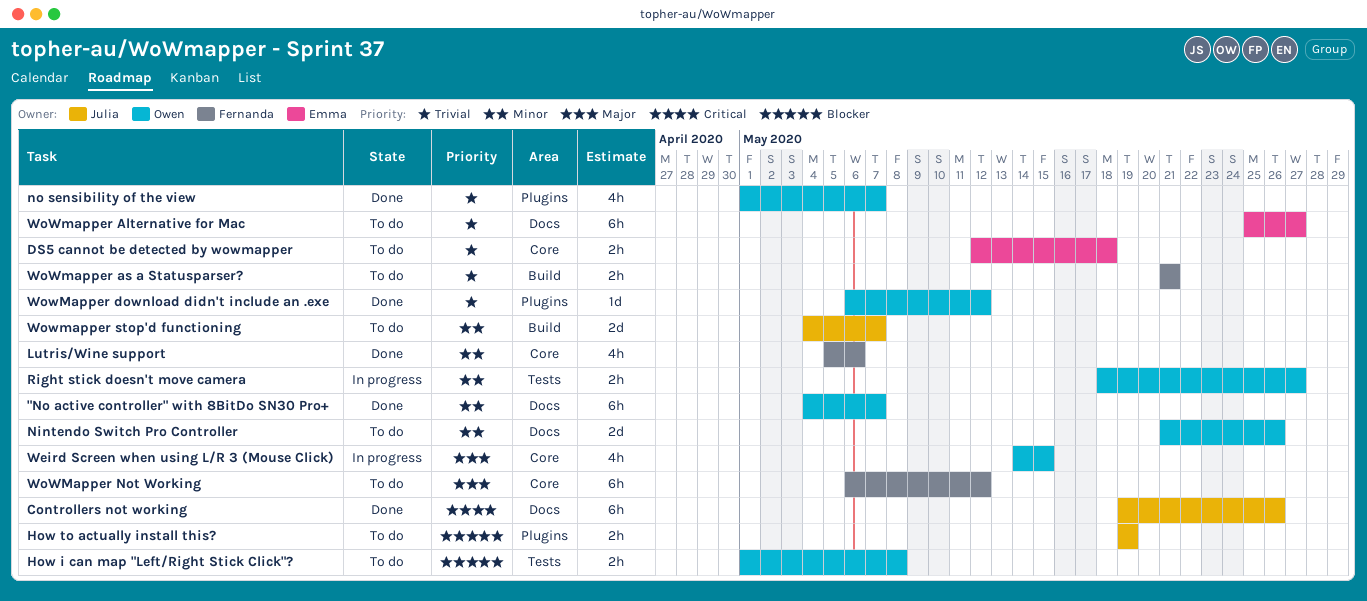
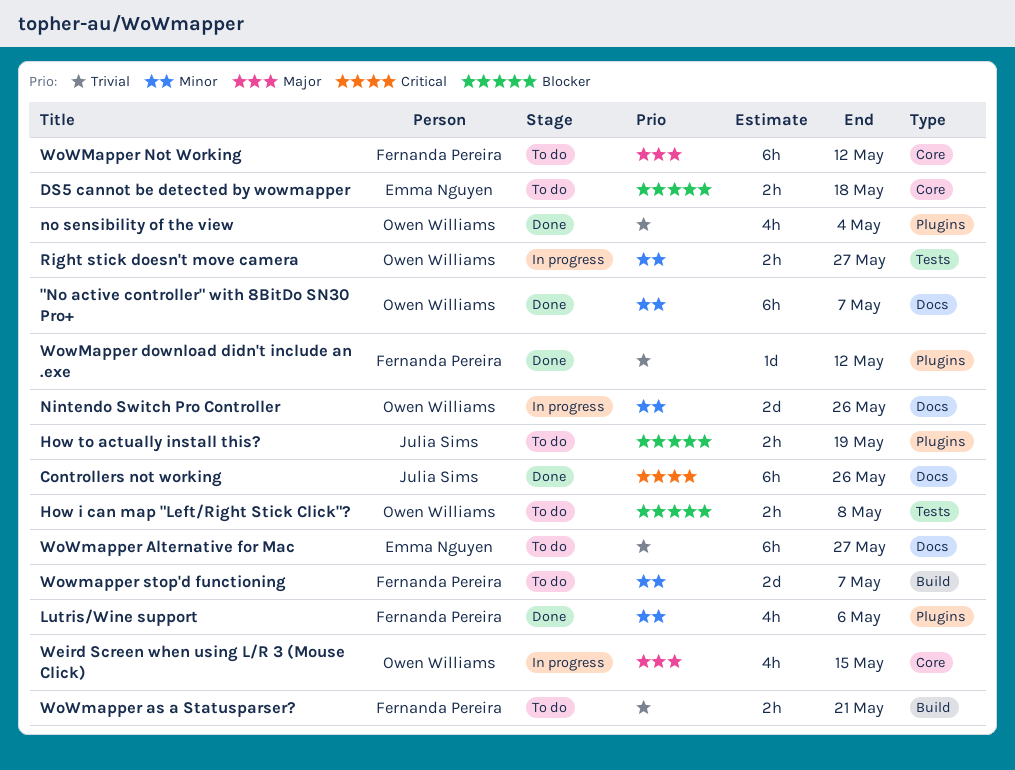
DS5 cannot be detected by wowmapper, priority: Trivial -> Blocker
Lutris/Wine support, label: Core -> Plugins
Nintendo Switch Pro Controller, status: To do -> In progress
no sensibility of the view, due: May 7 -> May 4
WowMapper download didn't include an .exe, owner: Owen Williams -> Fernanda Pereira
Wowmapper stop'd functioning, owner: Julia Sims -> Fernanda Pereira

